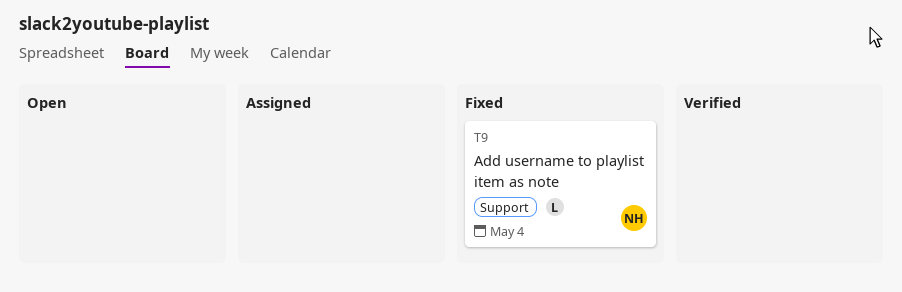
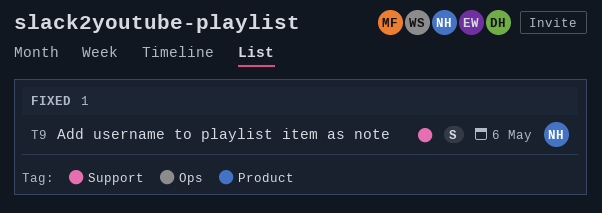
T9, estimate: L -> S
T9, due: May 4 -> May 6

